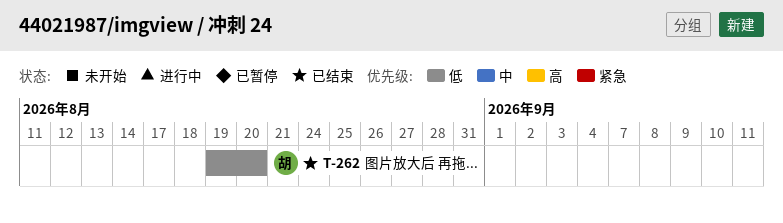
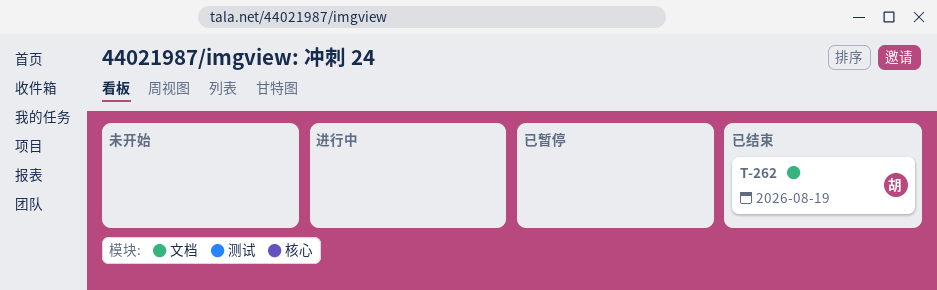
T-262, due: Aug 20 -> Aug 19

